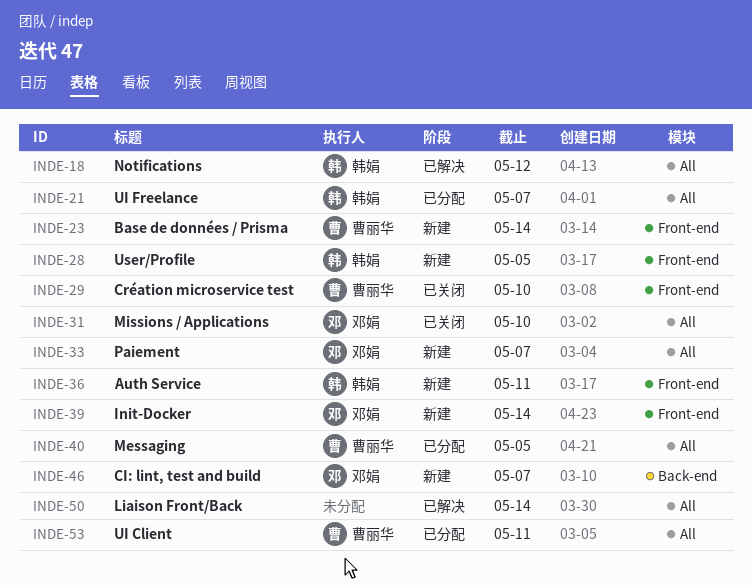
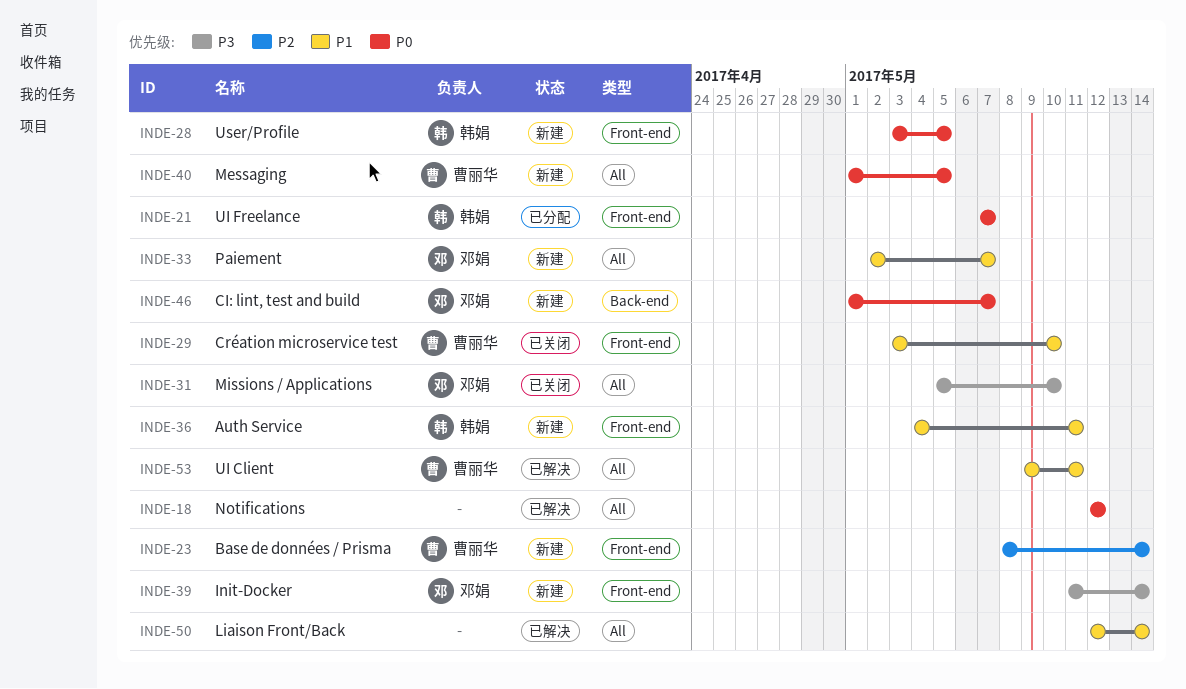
INDE-18, owner: 韩娟 -> none
INDE-21, label: All -> Front-end
INDE-40, status: 已分配 -> 新建
INDE-53, status: 已分配 -> 已解决

